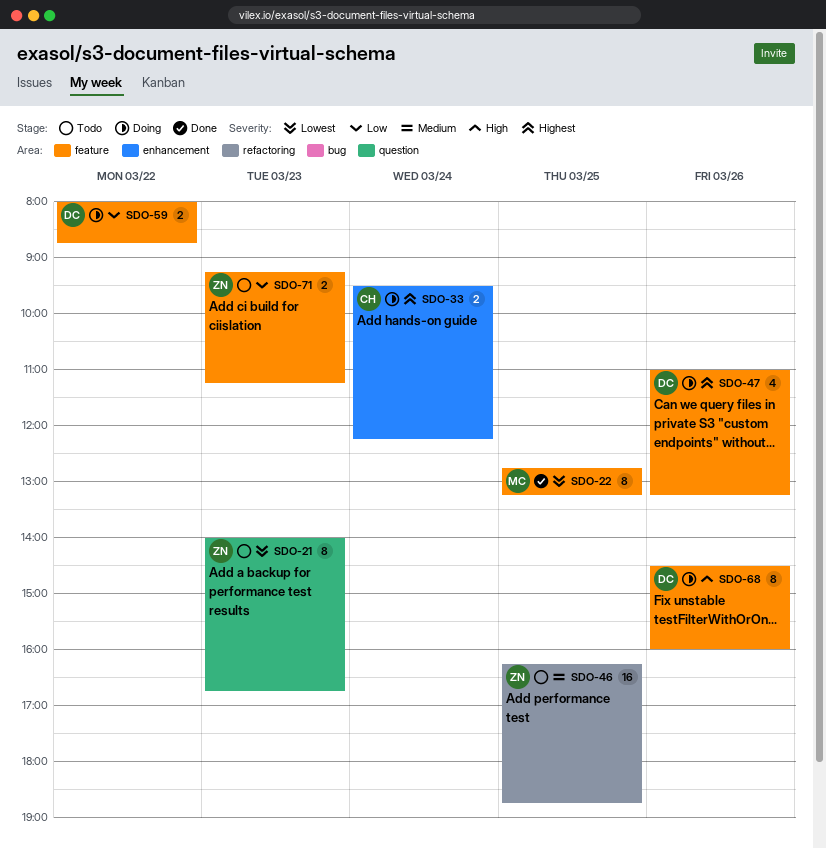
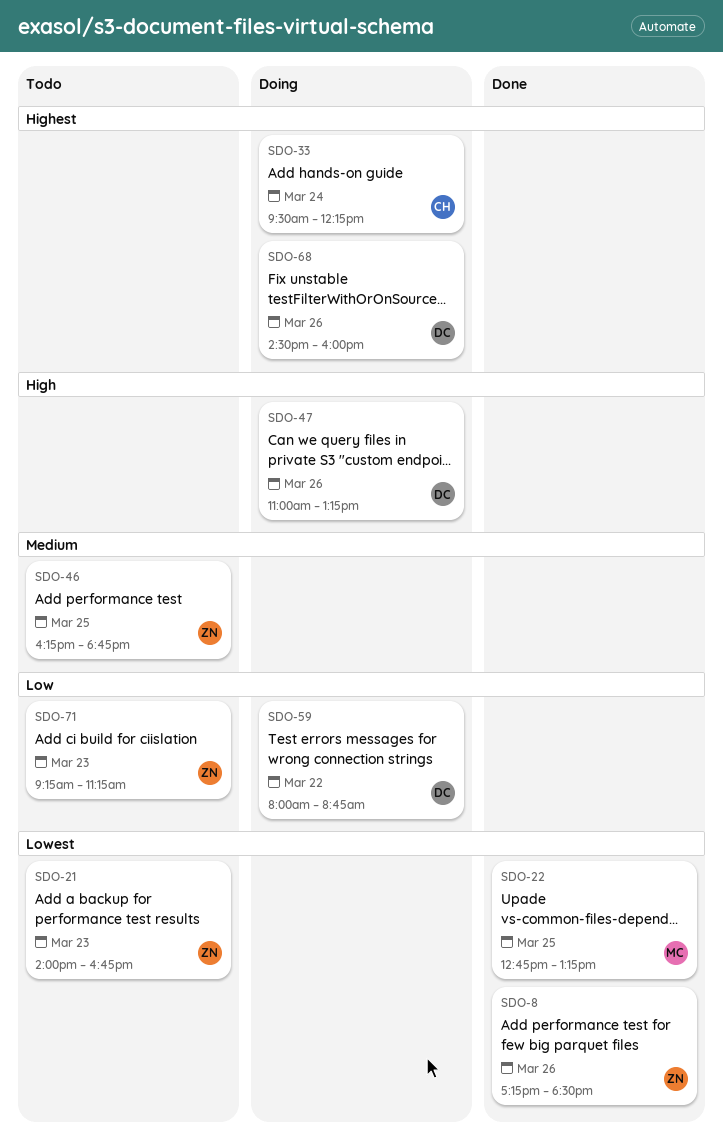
SDO-8: none -> present
SDO-47, priority: Highest -> High
SDO-68, priority: High -> Highest

